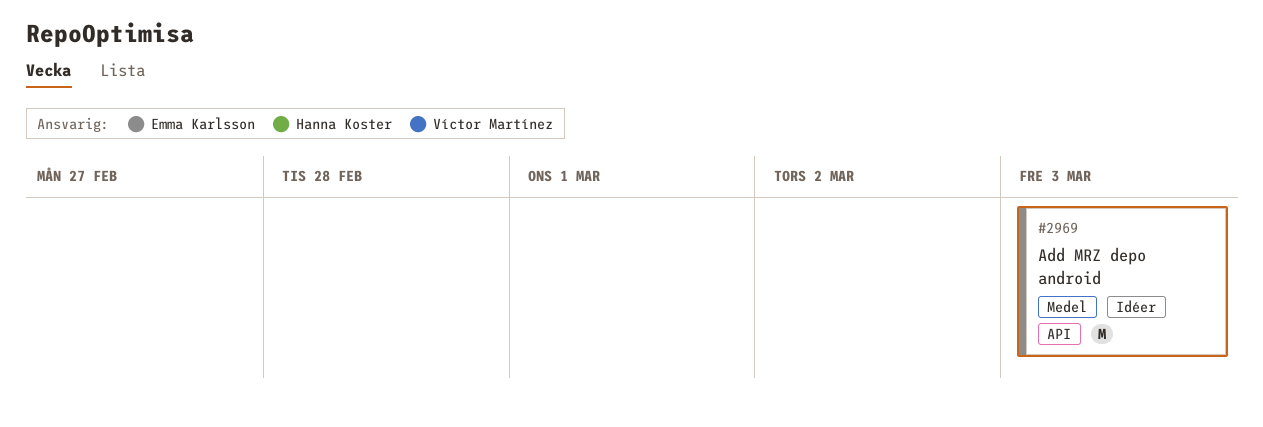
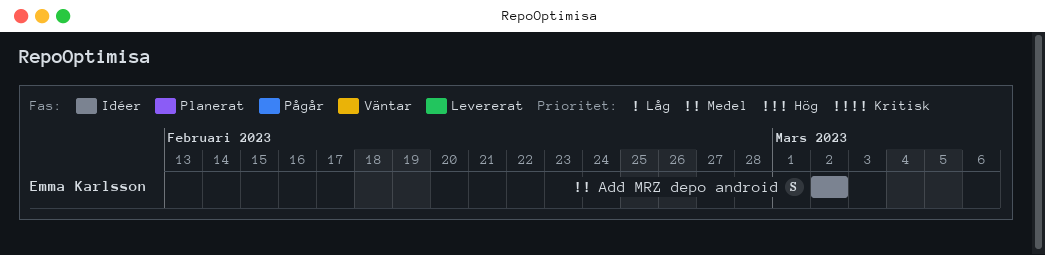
Add MRZ depo android, estimate: M -> S
Add MRZ depo android, due: Mar 3 -> Mar 2

